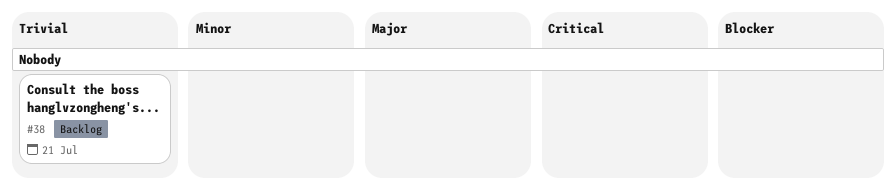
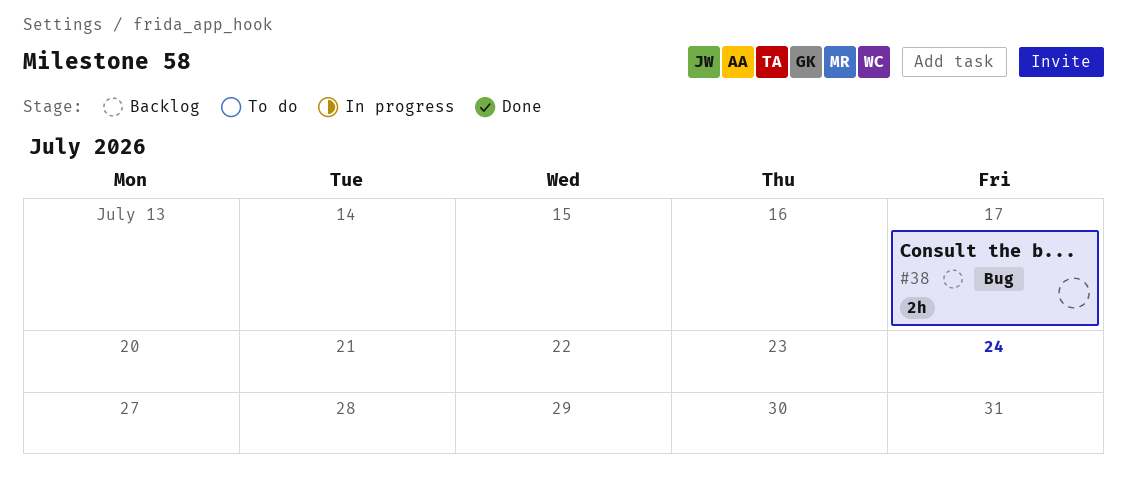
#38, due: Jul 21 -> Jul 17

